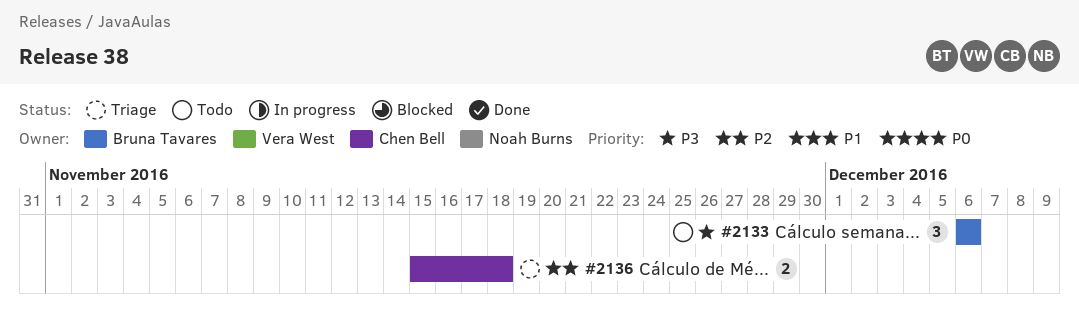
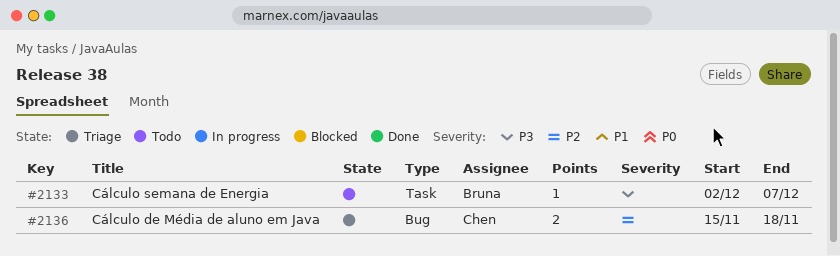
#2133, estimate: 3 -> 1
#2133, start: Dec 6 -> Dec 2
#2133, due: Dec 6 -> Dec 7

